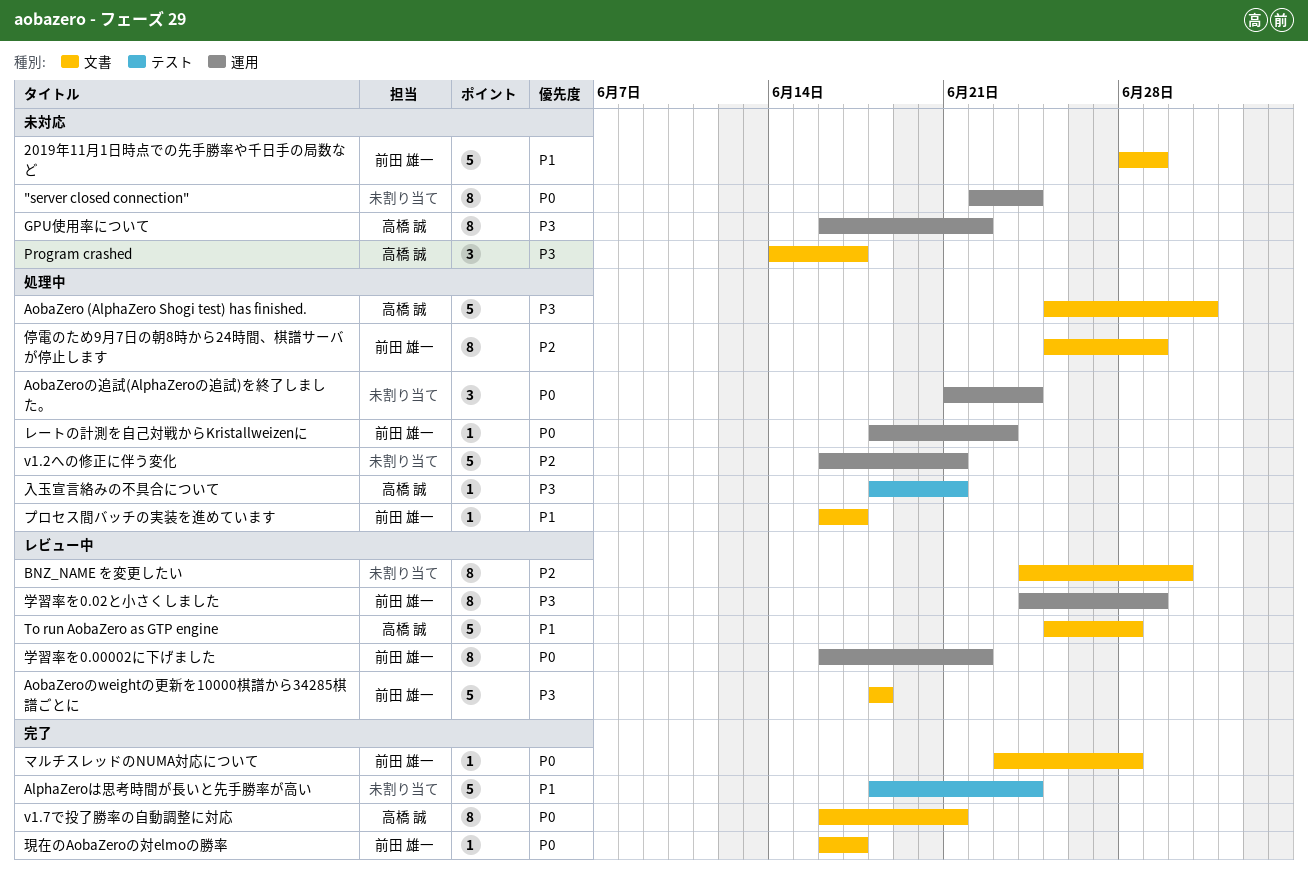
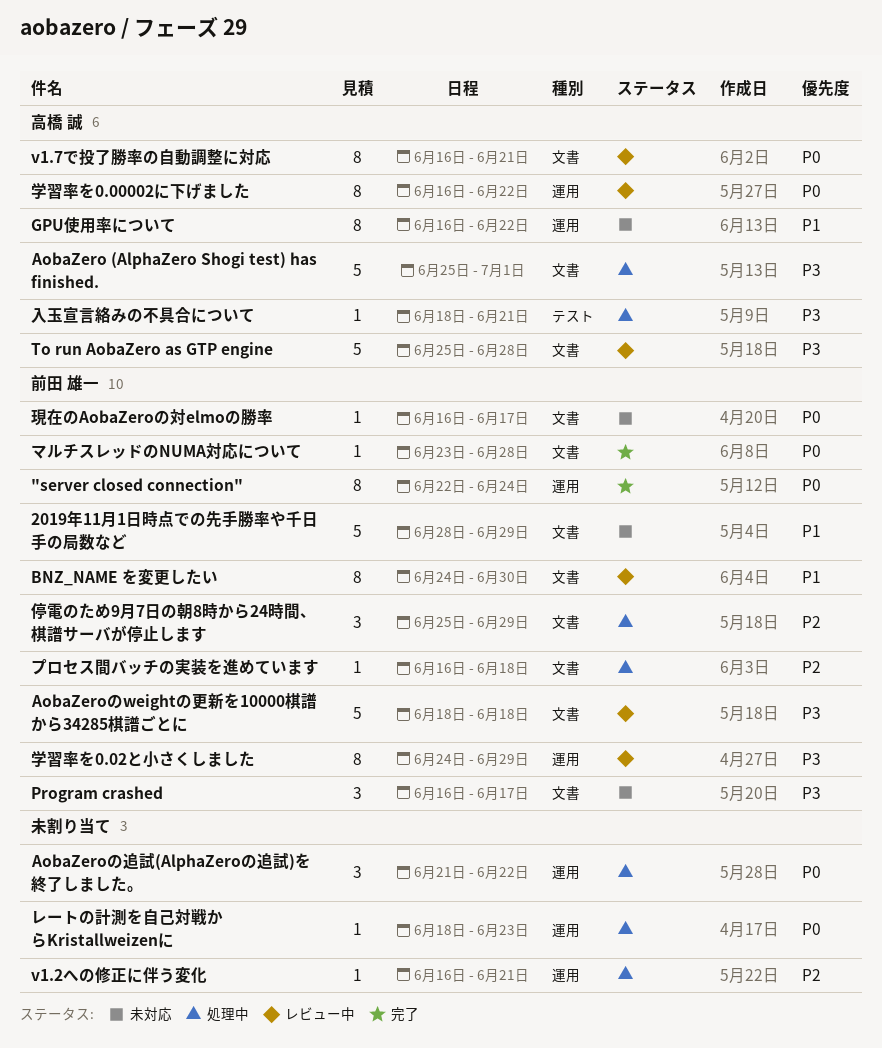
"server closed connection", status: 未対応 -> 完了
"server closed connection", owner: none -> 前田 雄一
AlphaZeroは思考時間が長いと先手勝率が高い: present -> none
AobaZeroの追試(AlphaZeroの追試)を終了しました。, due: Jun 24 -> Jun 22
BNZ_NAME を変更したい, owner: none -> 前田 雄一
BNZ_NAME を変更したい, priority: P2 -> P1
GPU使用率について, priority: P3 -> P1
Program crashed, owner: 高橋 誠 -> 前田 雄一
Program crashed, start: Jun 14 -> Jun 16
To run AobaZero as GTP engine, priority: P1 -> P3
v1.2への修正に伴う変化, estimate: 5 -> 1
v1.7で投了勝率の自動調整に対応, status: 完了 -> レビュー中
プロセス間バッチの実装を進めています, priority: P1 -> P2
プロセス間バッチの実装を進めています, due: Jun 17 -> Jun 18
レートの計測を自己対戦からKristallweizenに, owner: 前田 雄一 -> none
停電のため9月7日の朝8時から24時間、棋譜サーバが停止します, estimate: 8 -> 3
学習率を0.00002に下げました, owner: 前田 雄一 -> 高橋 誠
現在のAobaZeroの対elmoの勝率, status: 完了 -> 未対応

